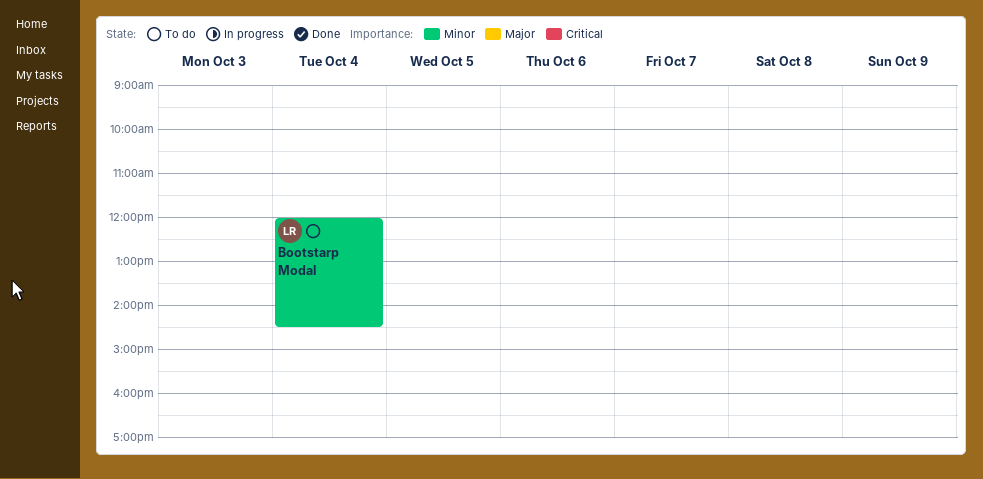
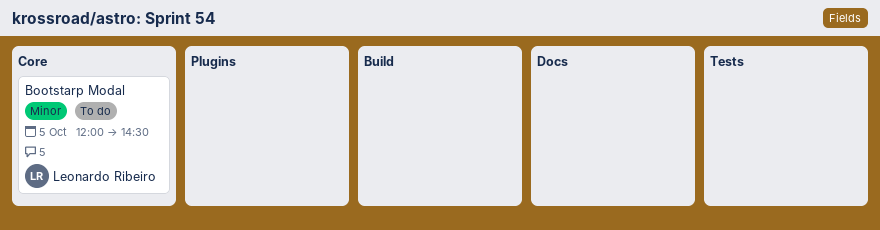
Bootstarp Modal, day: Oct 4 -> Oct 5

